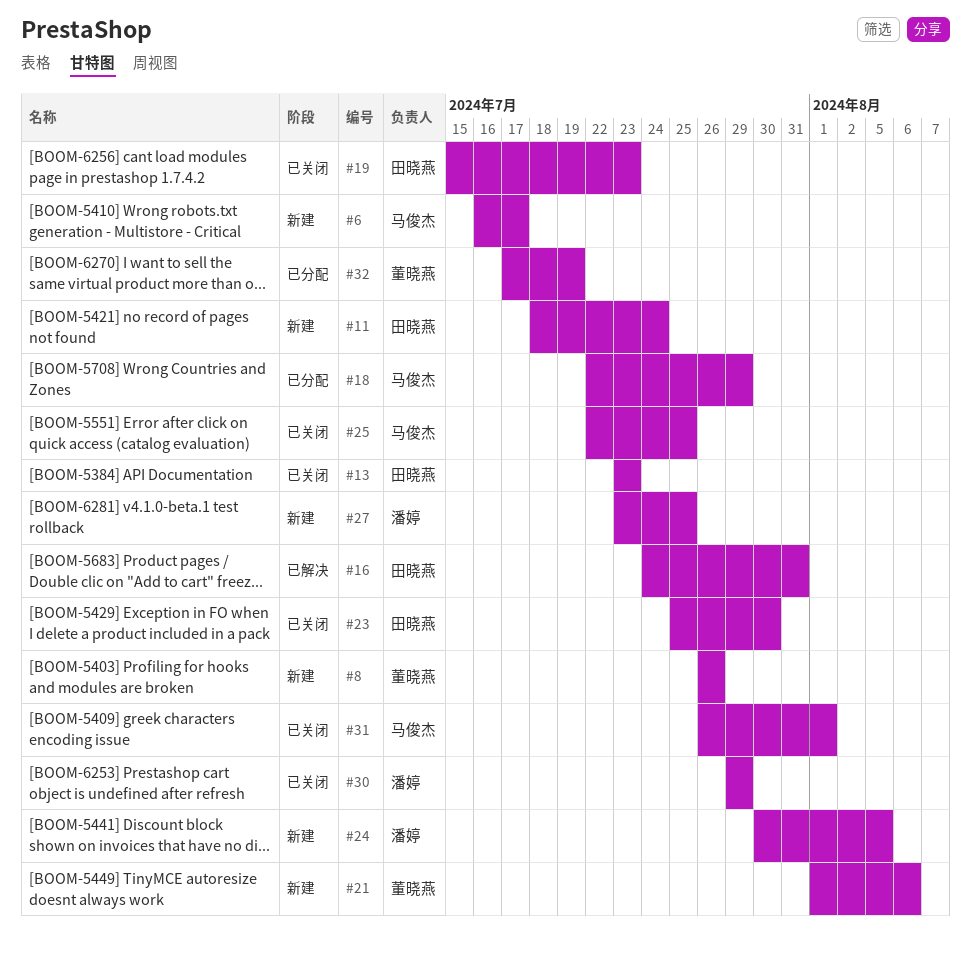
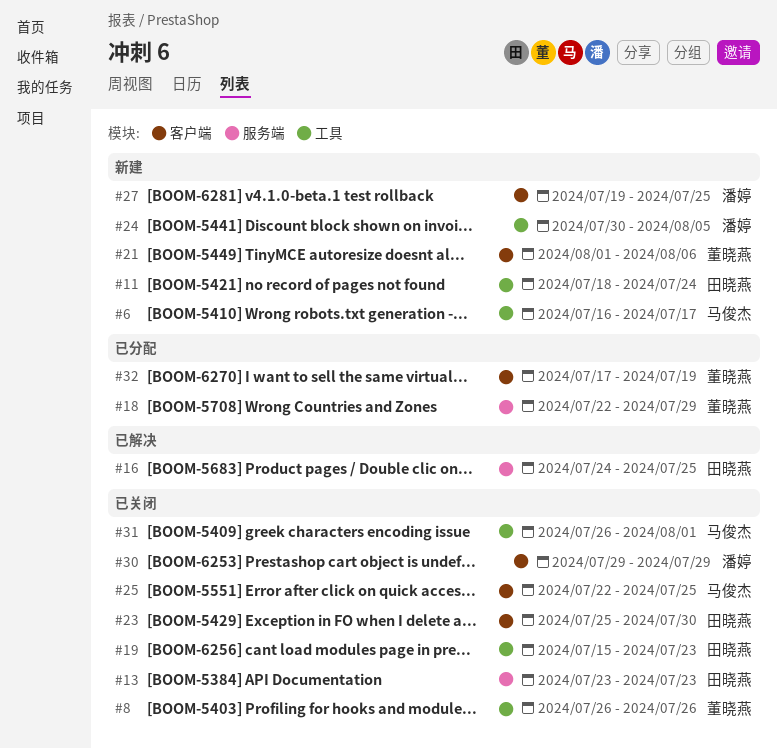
#8, status: 新建 -> 已关闭
#16, due: Jul 31 -> Jul 25
#18, owner: 马俊杰 -> 董晓燕
#27, start: Jul 23 -> Jul 19

